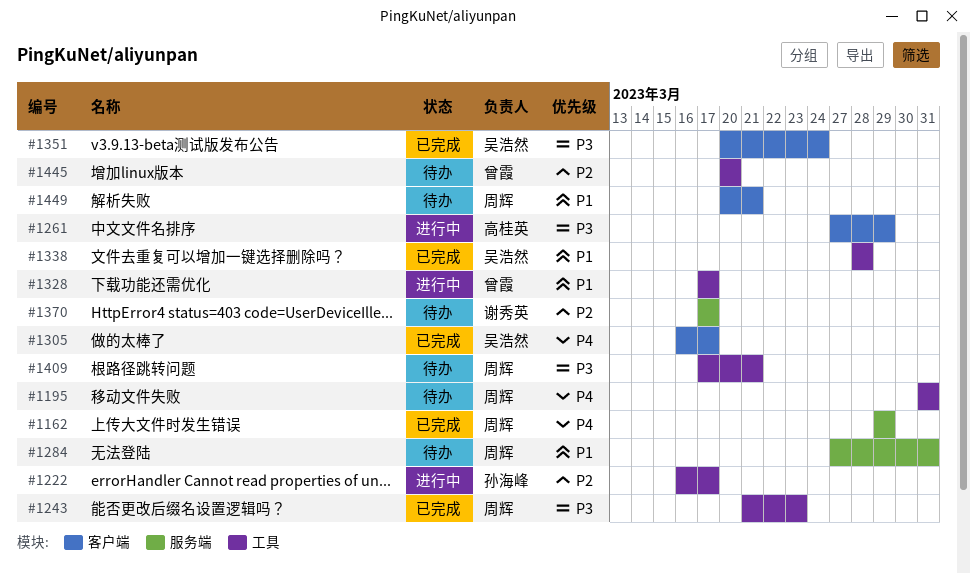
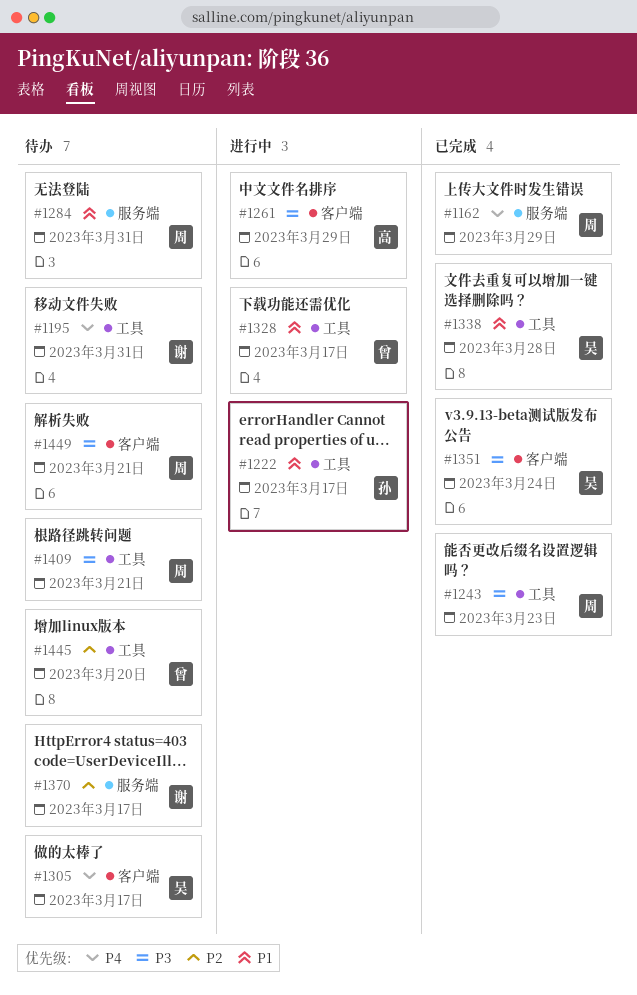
#1195, owner: 周辉 -> 谢秀英
#1222, priority: P2 -> P1
#1305, status: 已完成 -> 待办
#1449, priority: P1 -> P3

